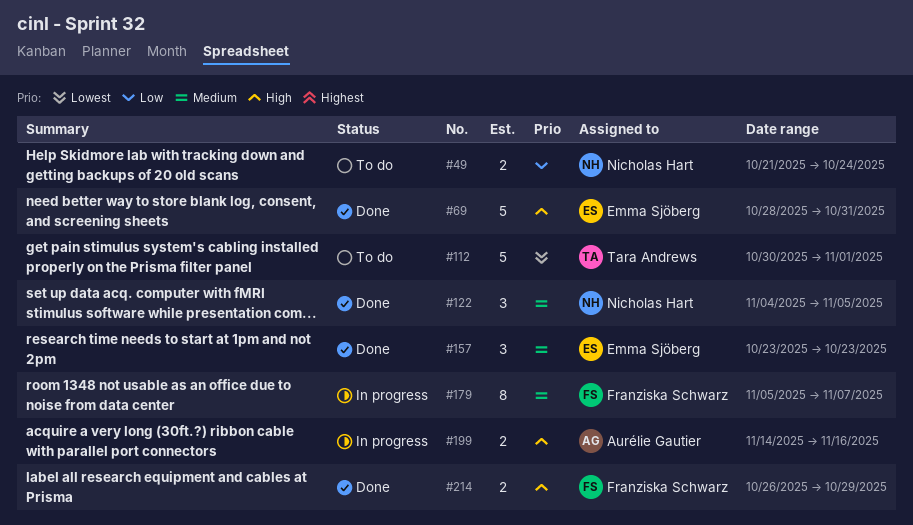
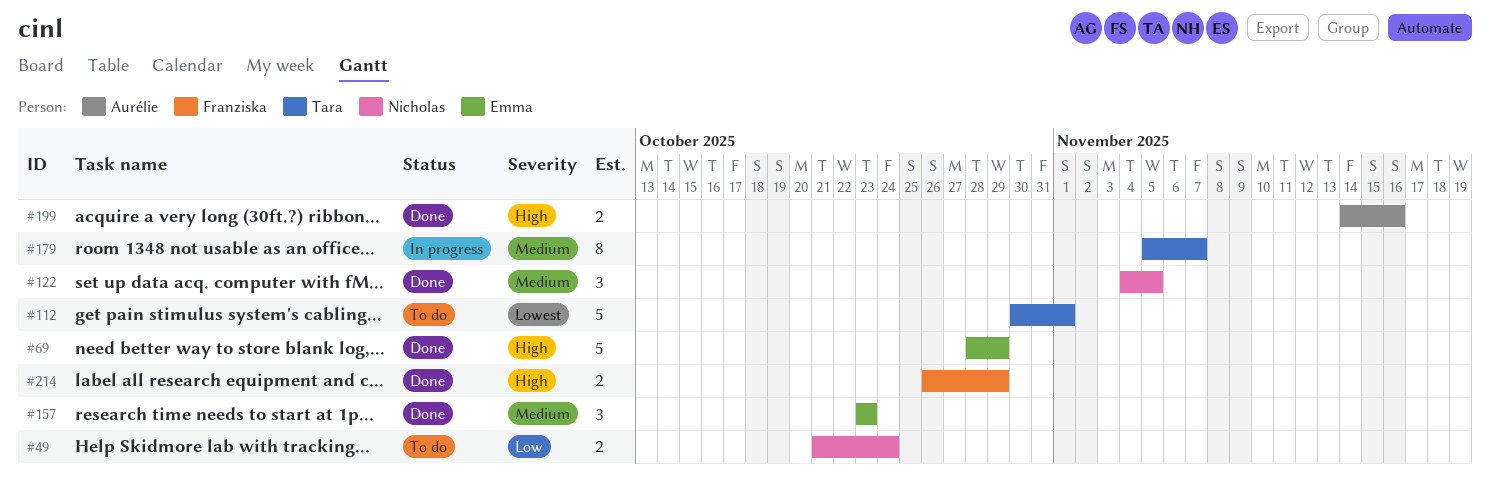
#69, due: Oct 31 -> Oct 29
#179, owner: Franziska Schwarz -> Tara Andrews
#199, status: In progress -> Done

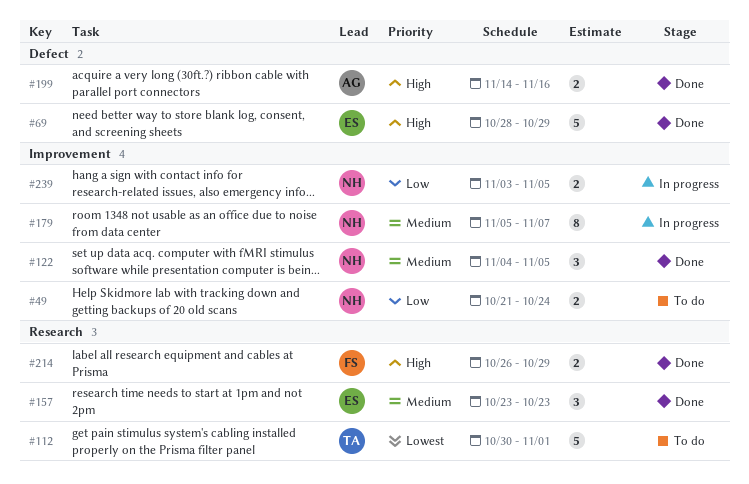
#179, owner: Tara -> Nicholas
#239: none -> present

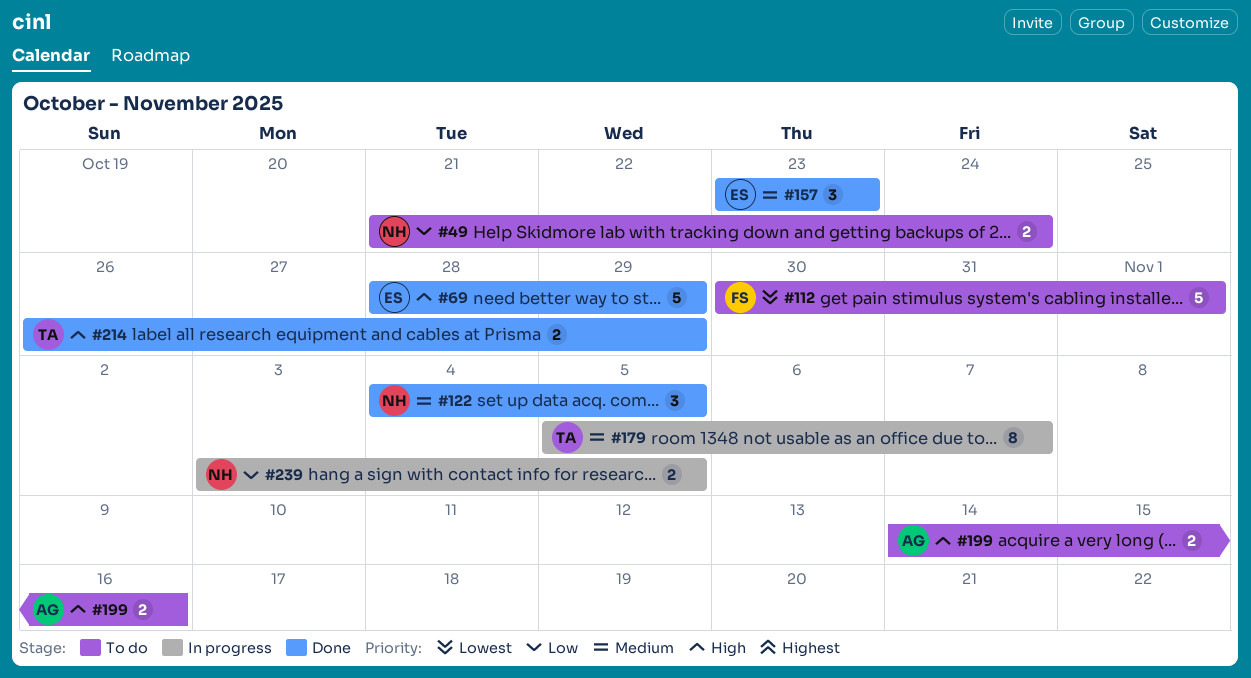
#112, owner: TA -> FS
#179, owner: NH -> TA
#199, status: Done -> To do
#214, owner: FS -> TA

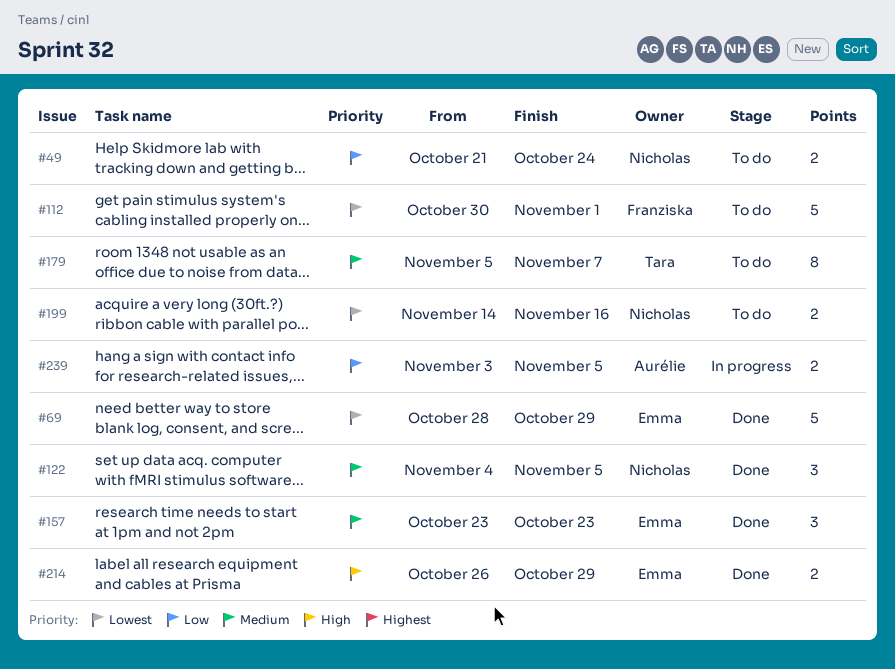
#69, priority: High -> Lowest
#179, status: In progress -> To do
#199, owner: Aurélie -> Nicholas
#199, priority: High -> Lowest
#214, owner: Tara -> Emma
#239, owner: Nicholas -> Aurélie

